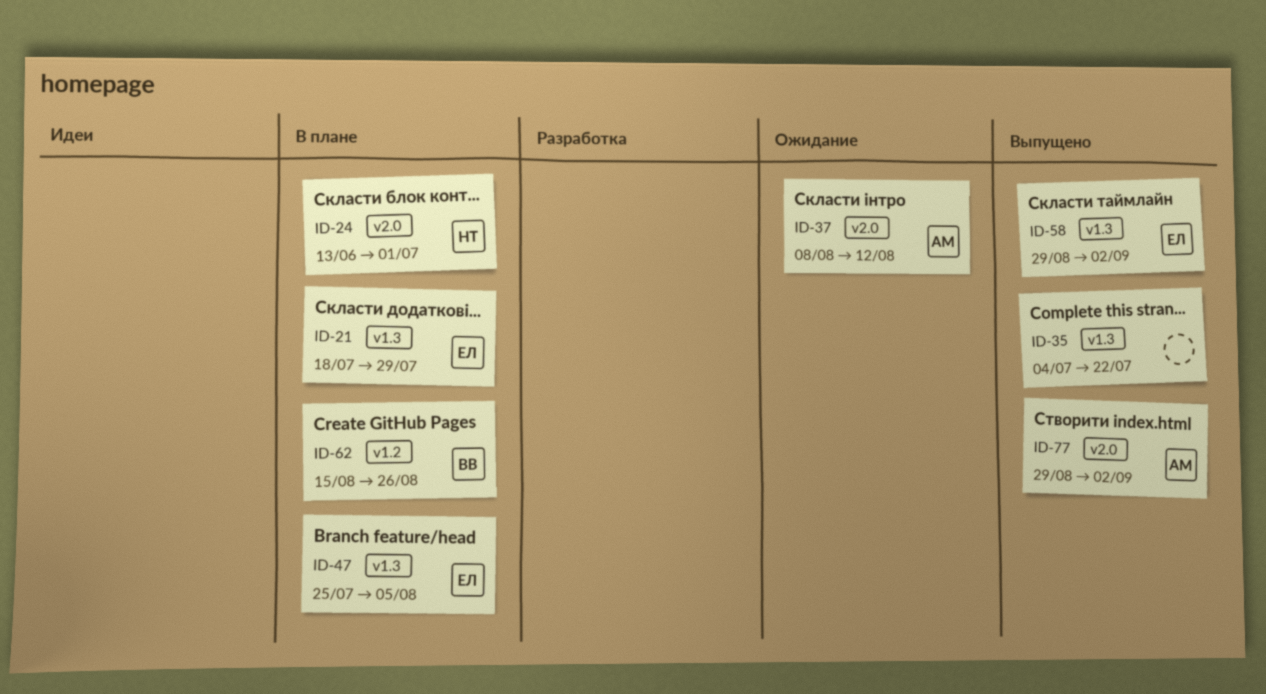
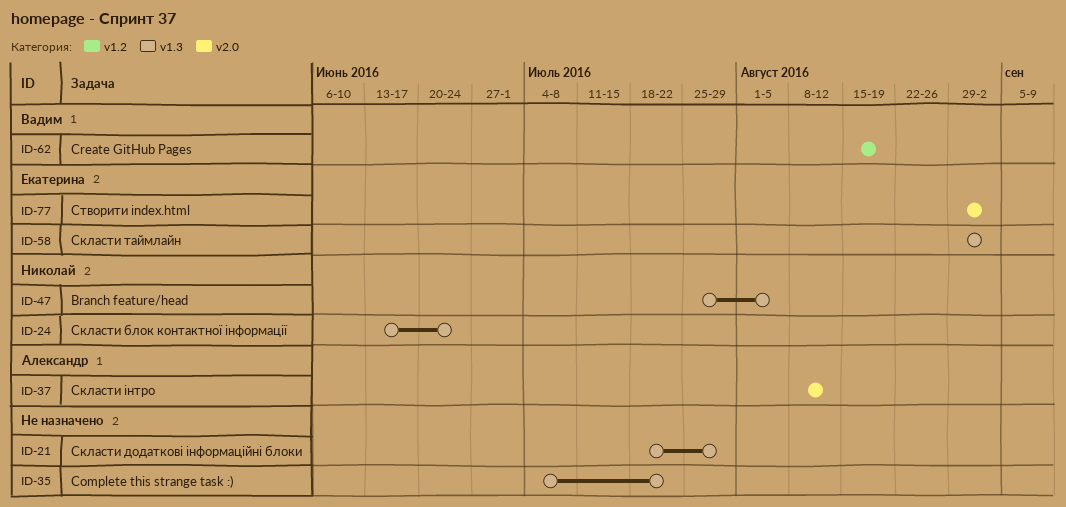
ID-21, owner: Екатерина -> none
ID-24, label: v2.0 -> v1.3
ID-24, due: Jul 1 -> Jun 24
ID-47, owner: Екатерина -> Николай
ID-62, due: Aug 26 -> Aug 19
ID-77, owner: Александр -> Екатерина

